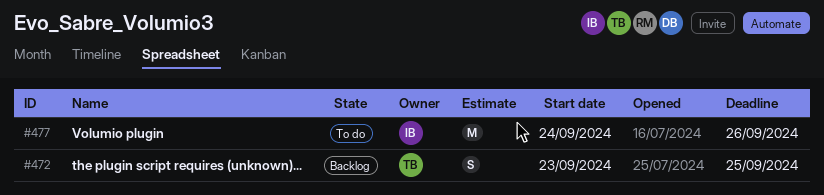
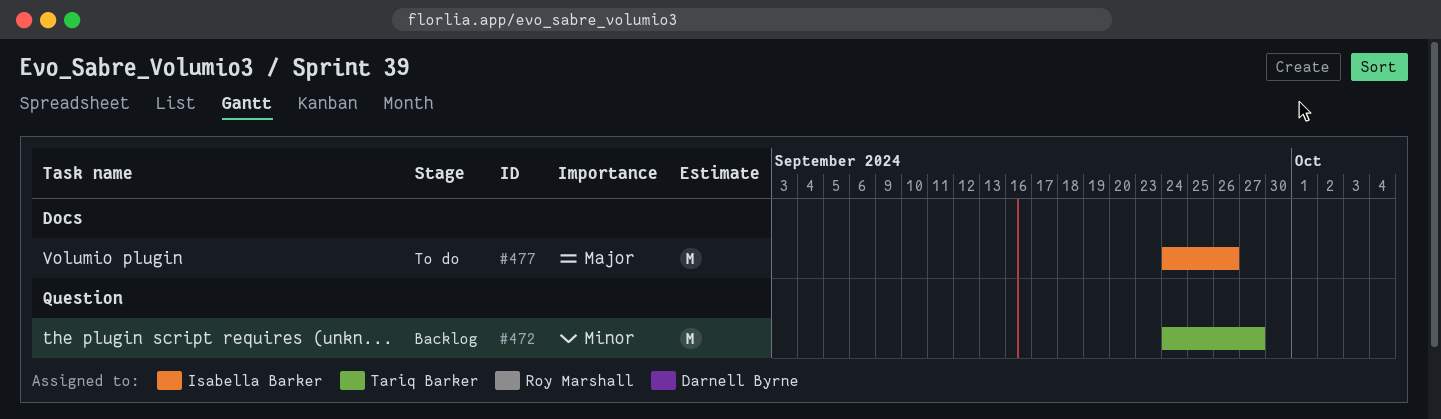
#472, estimate: S -> M
#472, start: Sep 23 -> Sep 24
#472, due: Sep 25 -> Sep 27

